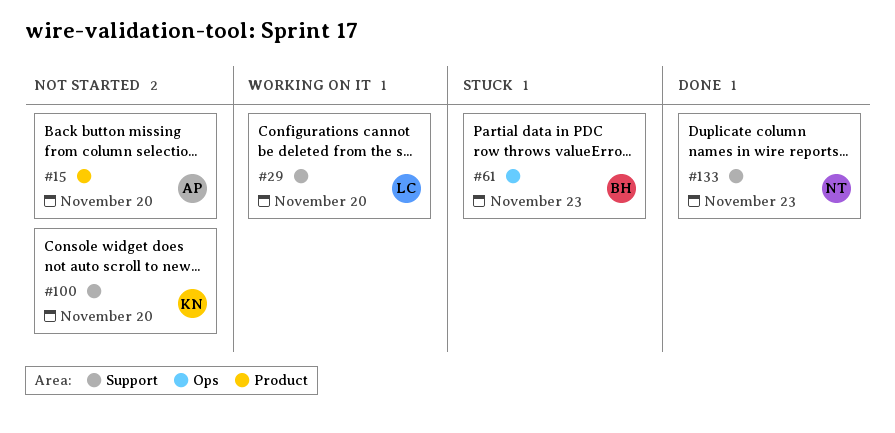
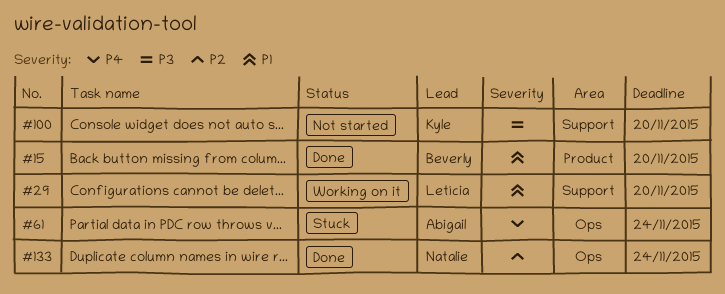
#15, status: Not started -> Done
#15, owner: Abigail -> Beverly
#61, owner: Beverly -> Abigail
#61, due: Nov 23 -> Nov 24
#133, label: Support -> Ops
#133, due: Nov 23 -> Nov 24

